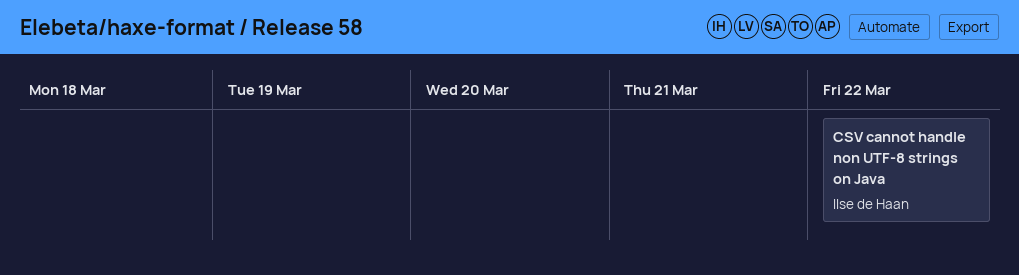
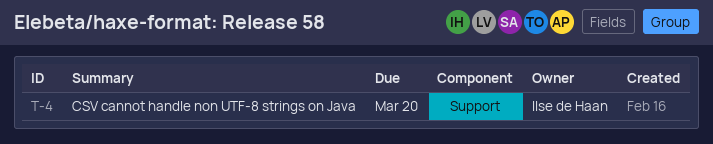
CSV cannot handle non UTF-8 strings on Java, due: Mar 22 -> Mar 20

